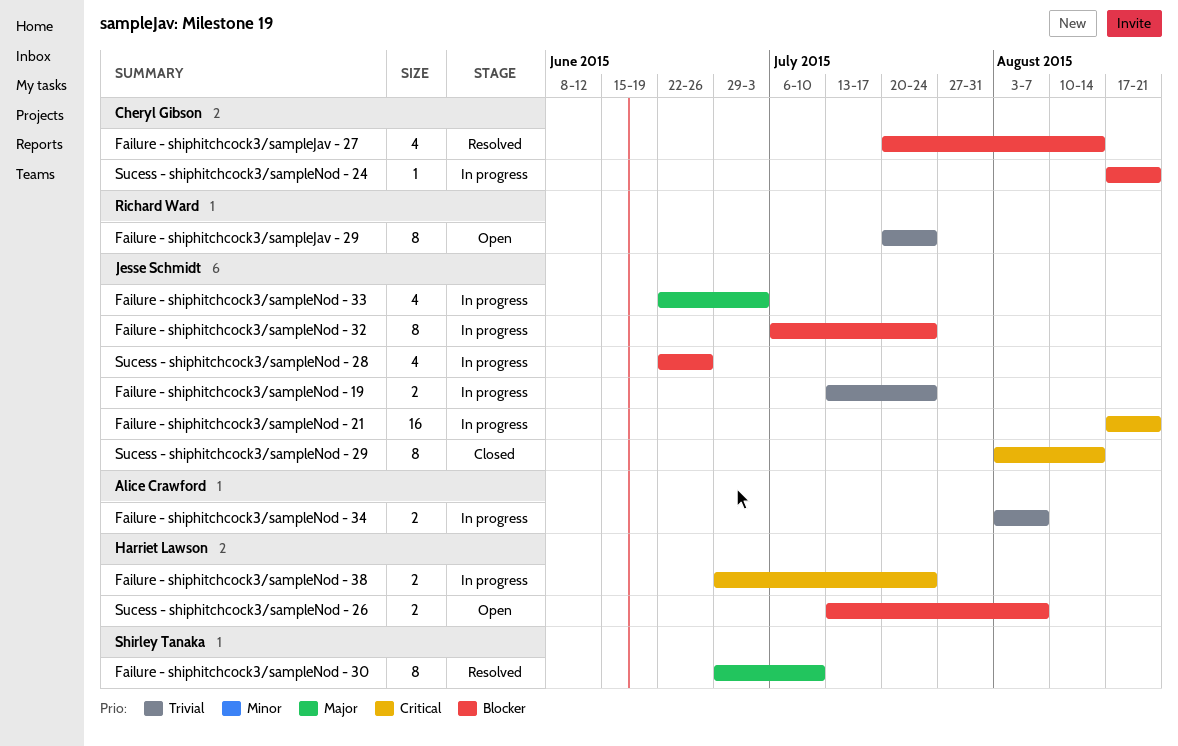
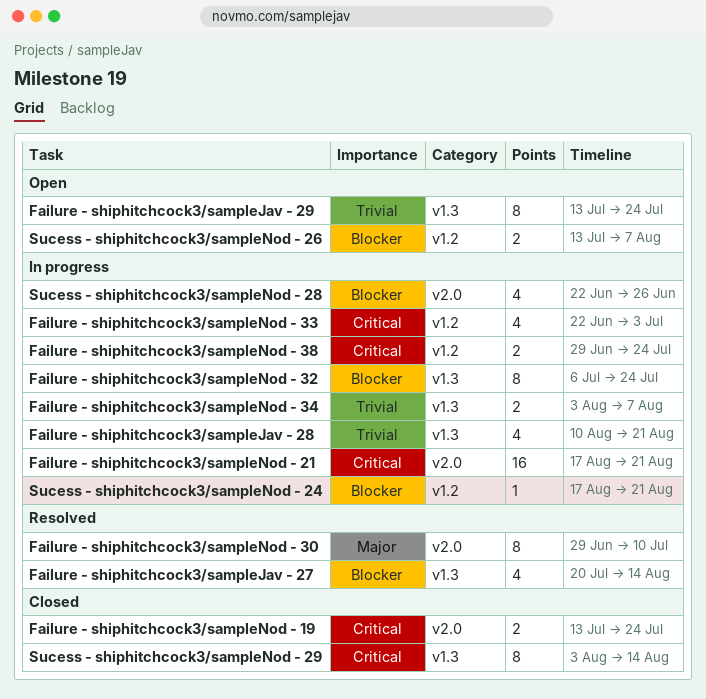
Failure - shiphitchcock3/sampleJav - 28: none -> present
Failure - shiphitchcock3/sampleJav - 29, start: Jul 20 -> Jul 13
Failure - shiphitchcock3/sampleNod - 19, status: In progress -> Closed
Failure - shiphitchcock3/sampleNod - 19, priority: Trivial -> Critical
Failure - shiphitchcock3/sampleNod - 33, priority: Major -> Critical

